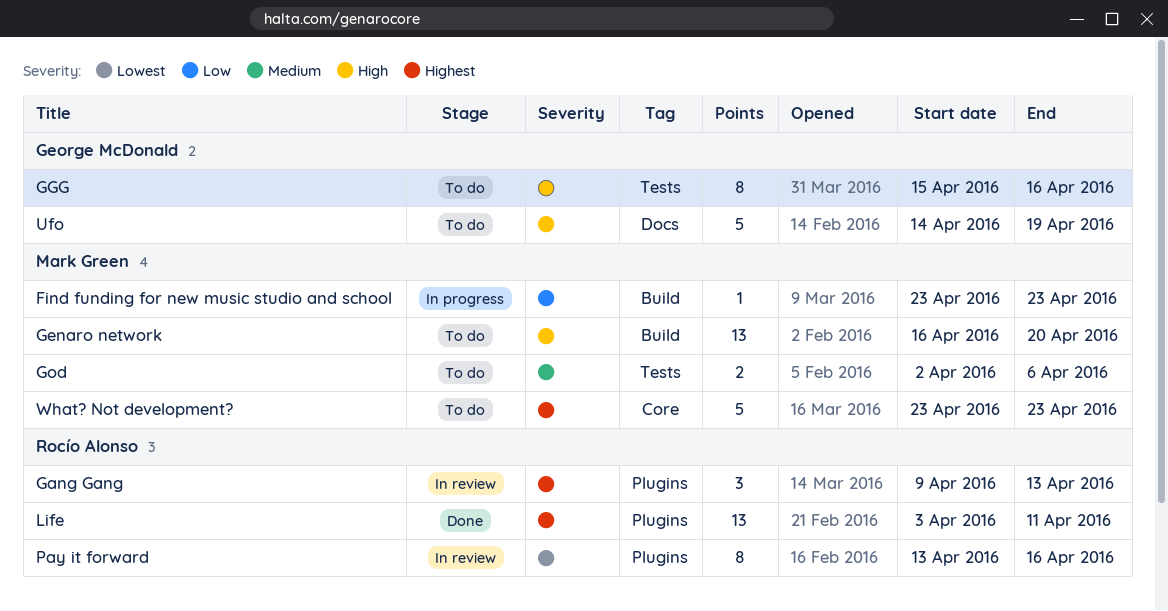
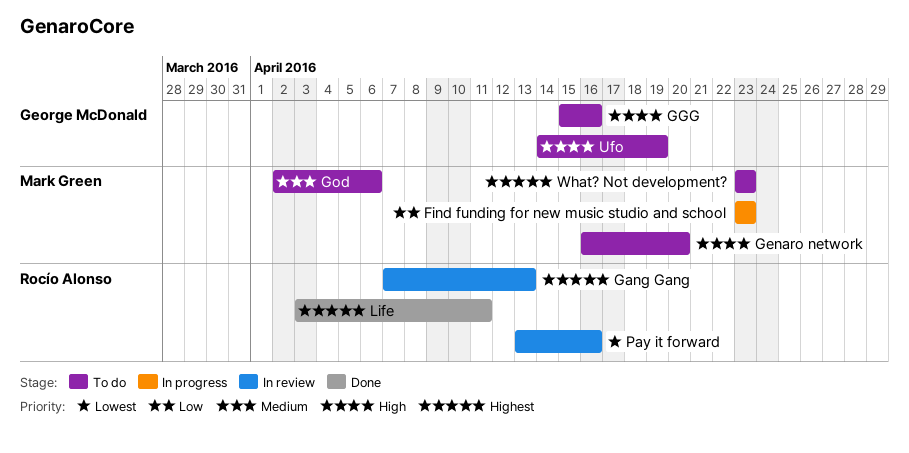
Gang Gang, start: Apr 9 -> Apr 7

